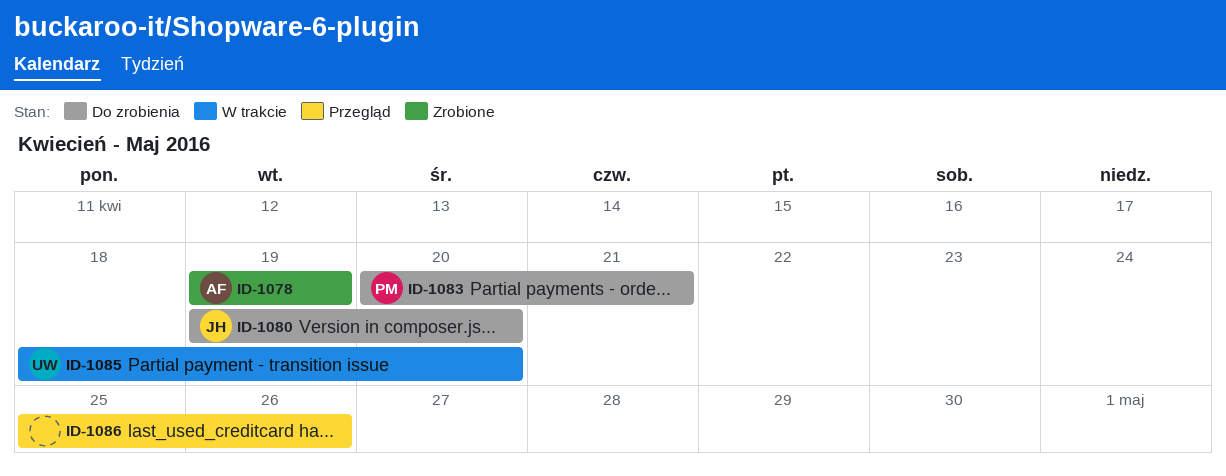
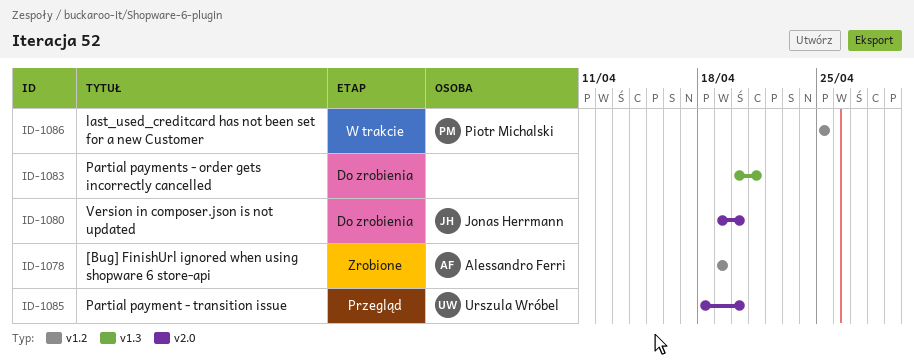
ID-1083, owner: Piotr Michalski -> none
ID-1085, status: W trakcie -> Przegląd
ID-1086, status: Przegląd -> W trakcie
ID-1086, owner: none -> Piotr Michalski
ID-1086, due: Apr 26 -> Apr 25

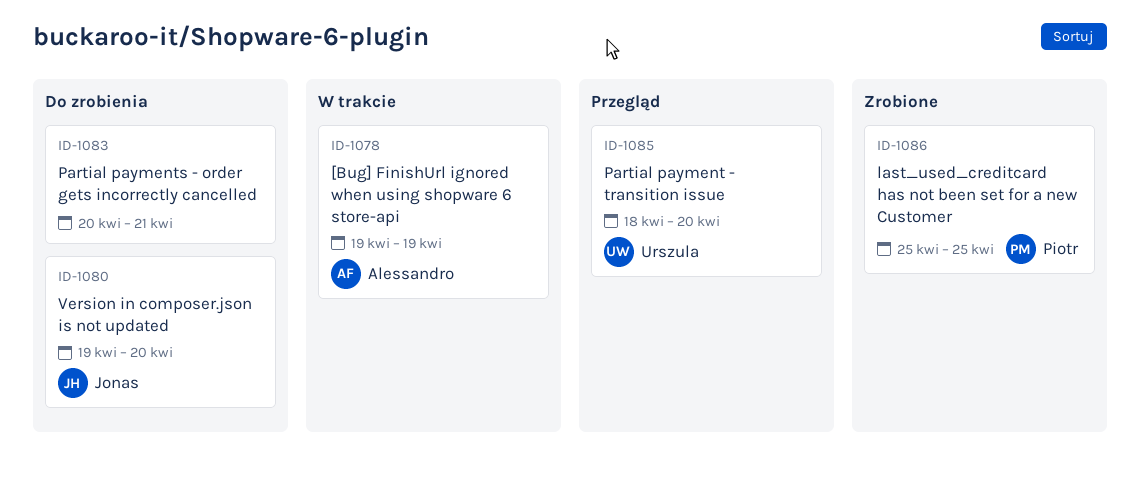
ID-1078, status: Zrobione -> W trakcie
ID-1086, status: W trakcie -> Zrobione

